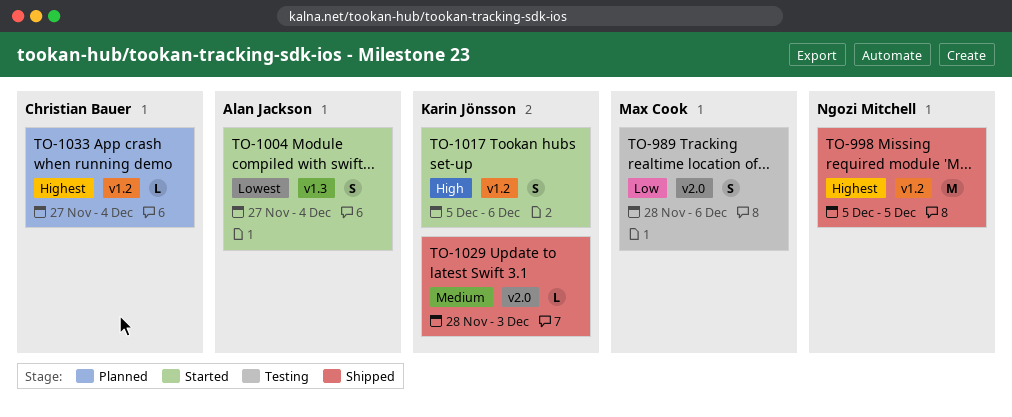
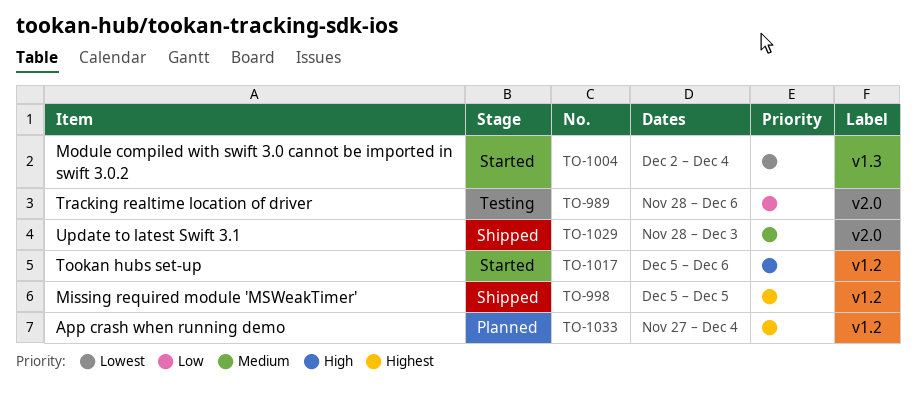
TO-1004, start: Nov 27 -> Dec 2

